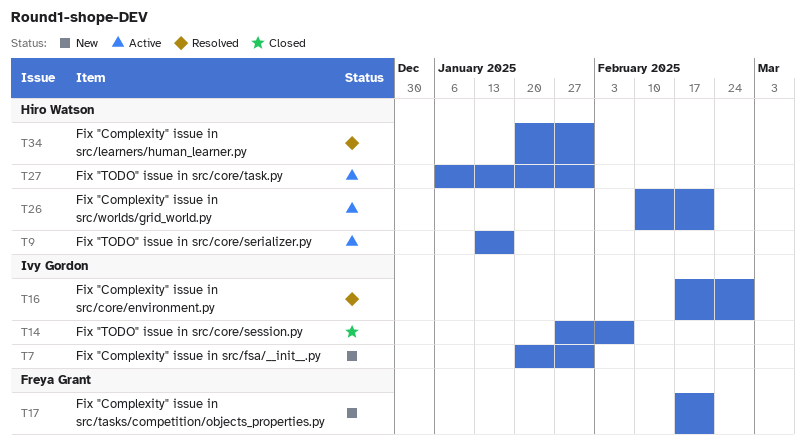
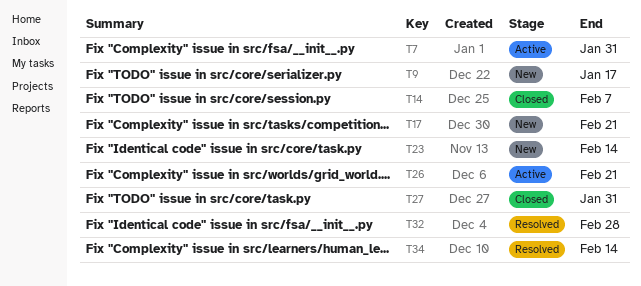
T7, status: New -> Active
T9, status: Active -> New
T16: present -> none
T23: none -> present
T27, status: Active -> Closed
T32: none -> present
T34, due: Jan 31 -> Feb 14

